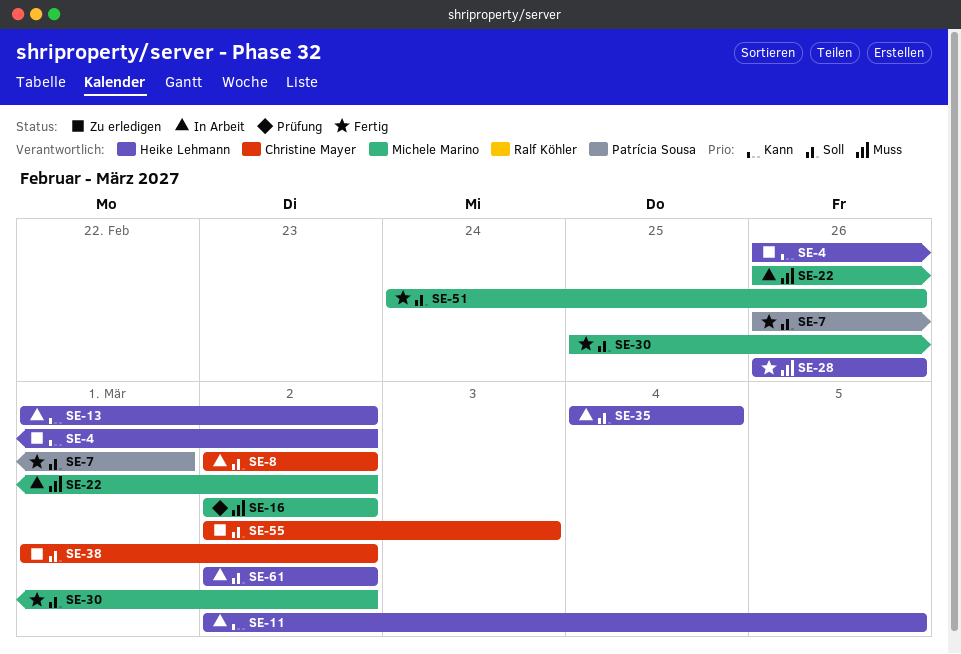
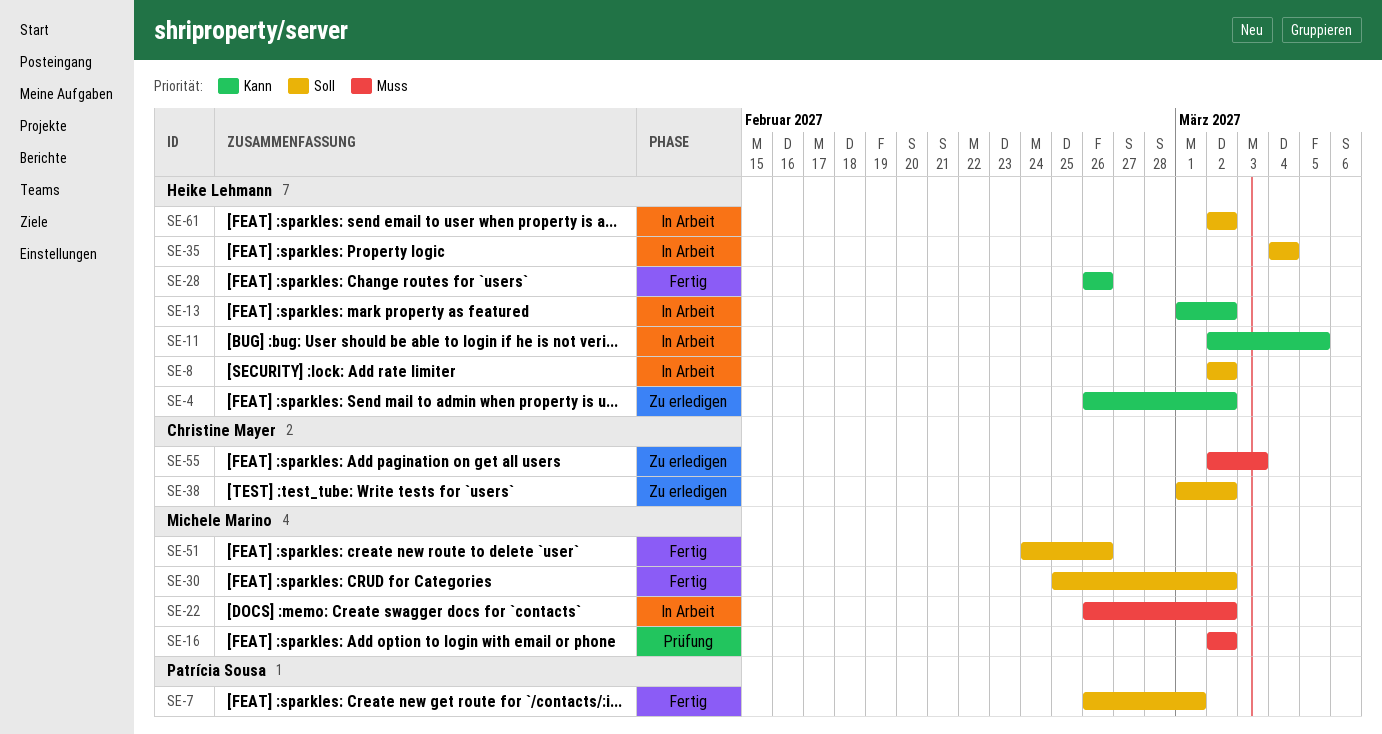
SE-8, owner: Christine Mayer -> Heike Lehmann
SE-28, priority: Muss -> Kann
SE-55, priority: Soll -> Muss

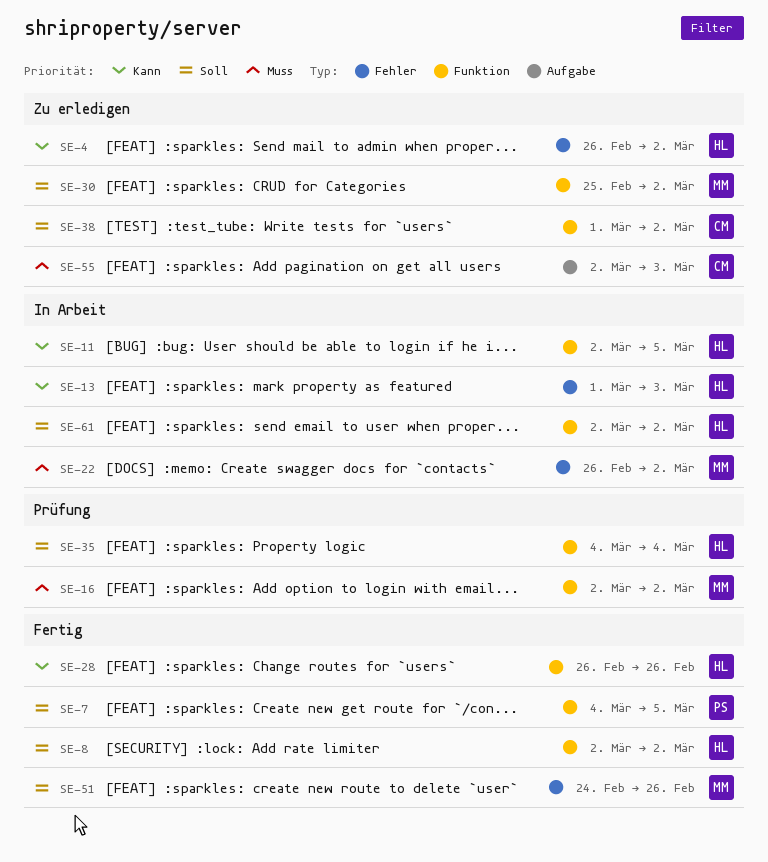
SE-7, start: Feb 26 -> Mar 4
SE-7, due: Mar 1 -> Mar 5
SE-8, status: In Arbeit -> Fertig
SE-13, due: Mar 2 -> Mar 3
SE-30, status: Fertig -> Zu erledigen
SE-35, status: In Arbeit -> Prüfung

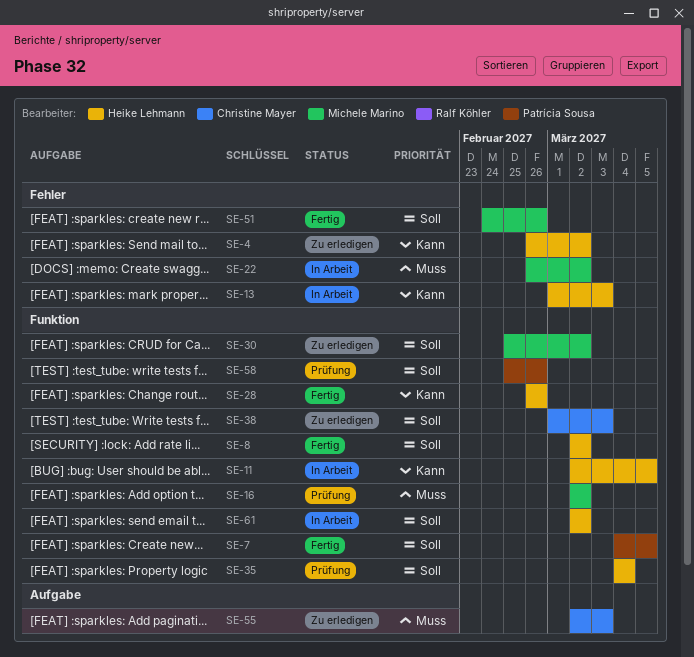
SE-38, due: Mar 2 -> Mar 3
SE-58: none -> present

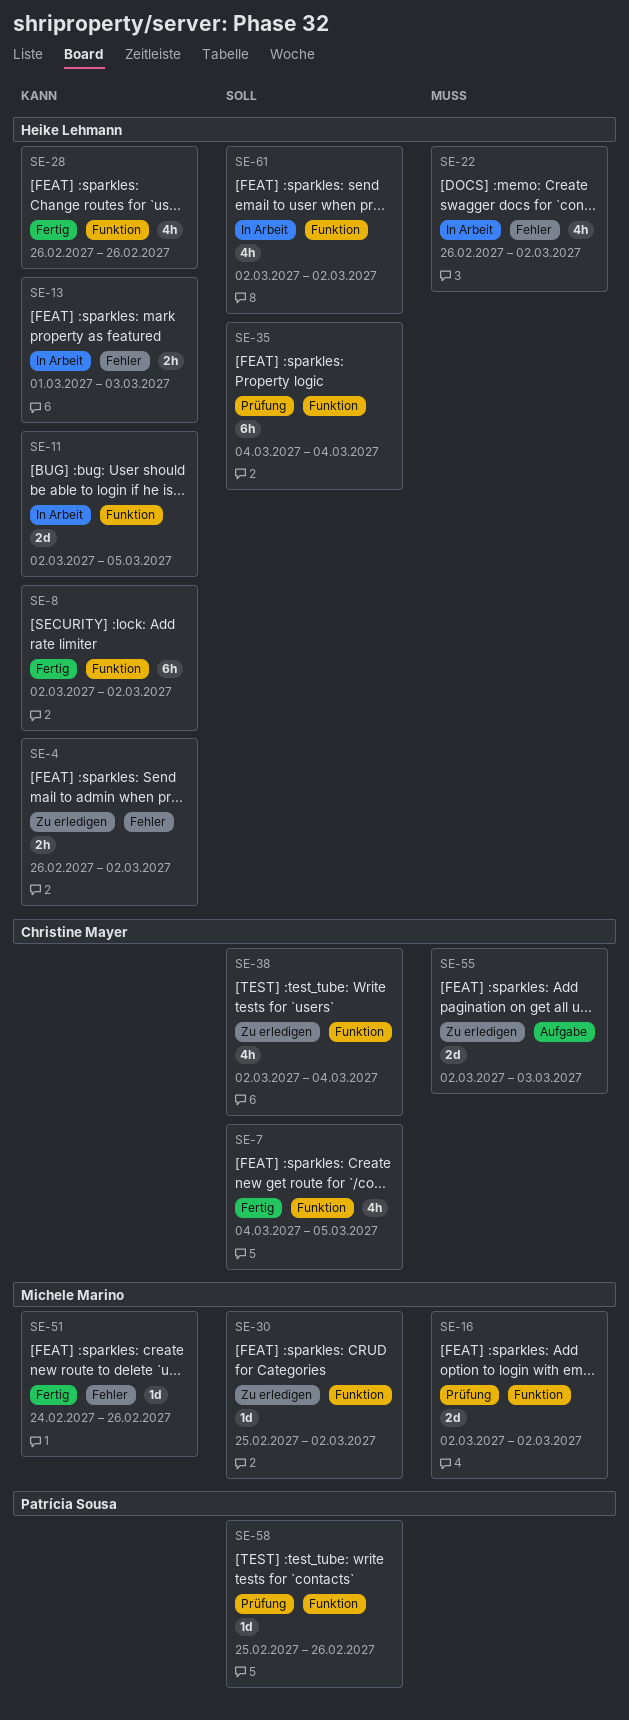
SE-7, owner: Patrícia Sousa -> Christine Mayer
SE-8, priority: Soll -> Kann
SE-22, owner: Michele Marino -> Heike Lehmann
SE-38, start: Mar 1 -> Mar 2
SE-38, due: Mar 3 -> Mar 4
SE-51, priority: Soll -> Kann

